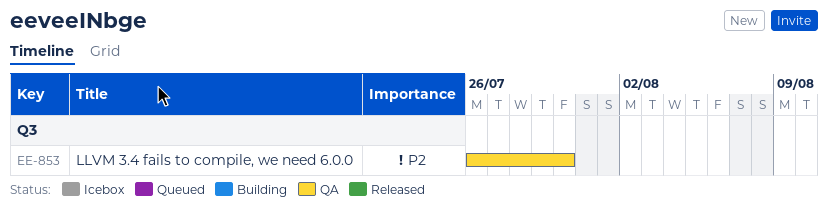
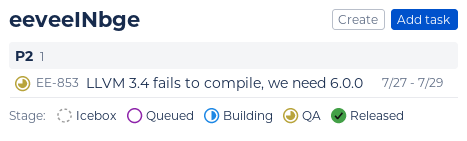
EE-853, start: Jul 26 -> Jul 27
EE-853, due: Jul 30 -> Jul 29

